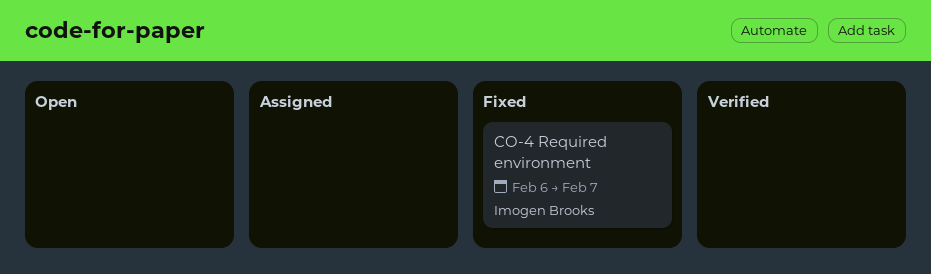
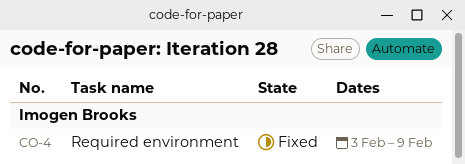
CO-4, start: Feb 6 -> Feb 3
CO-4, due: Feb 7 -> Feb 9

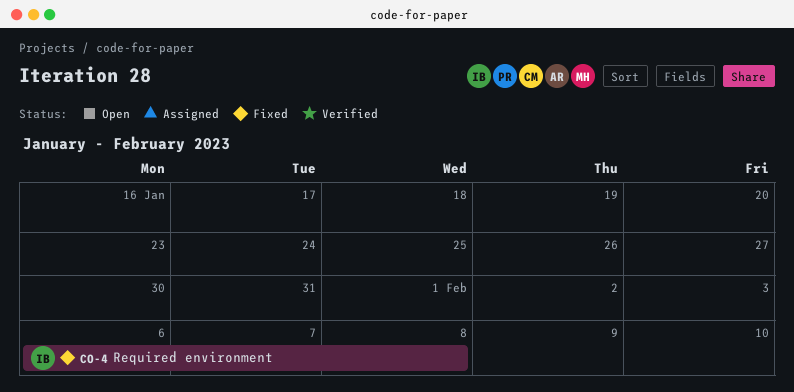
CO-4, start: Feb 3 -> Feb 6
CO-4, due: Feb 9 -> Feb 8

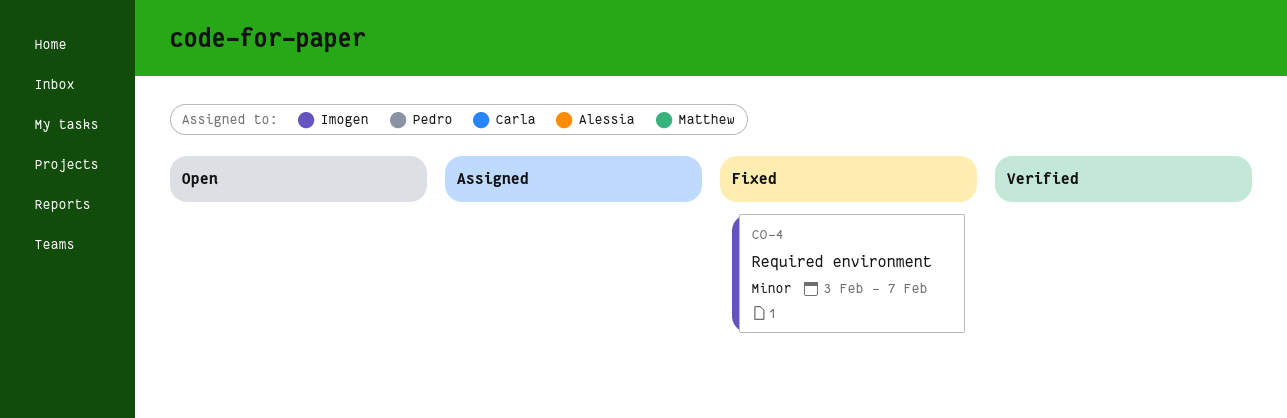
CO-4, start: Feb 6 -> Feb 3
CO-4, due: Feb 8 -> Feb 7

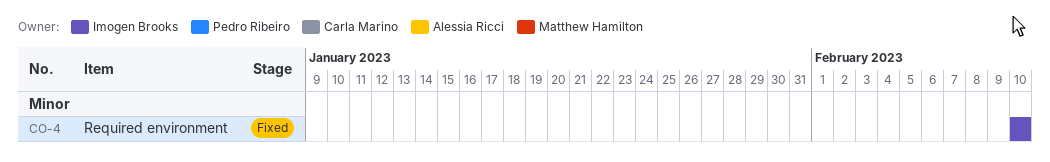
CO-4, start: Feb 3 -> Feb 10
CO-4, due: Feb 7 -> Feb 10

